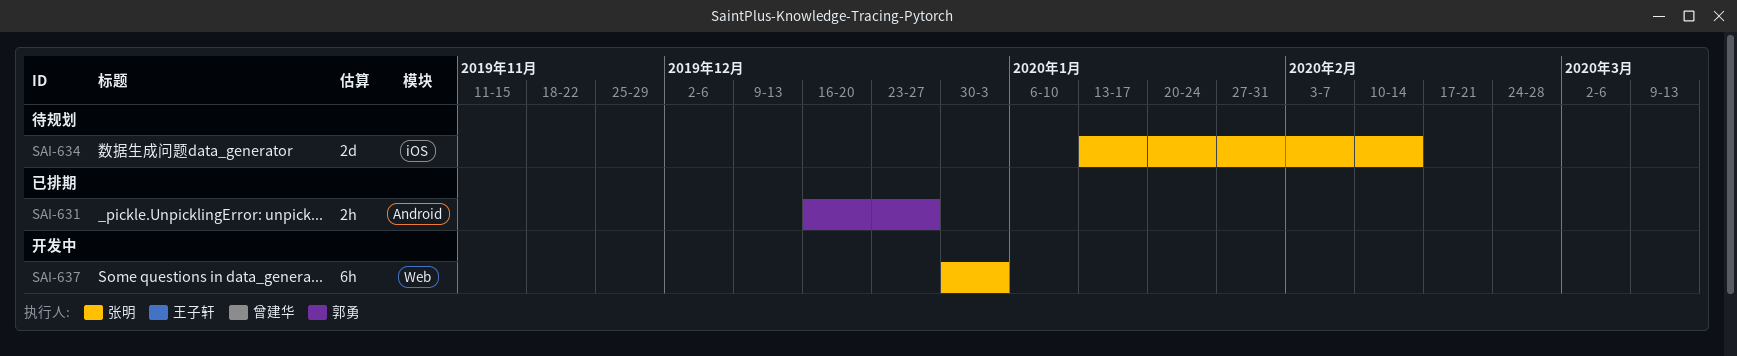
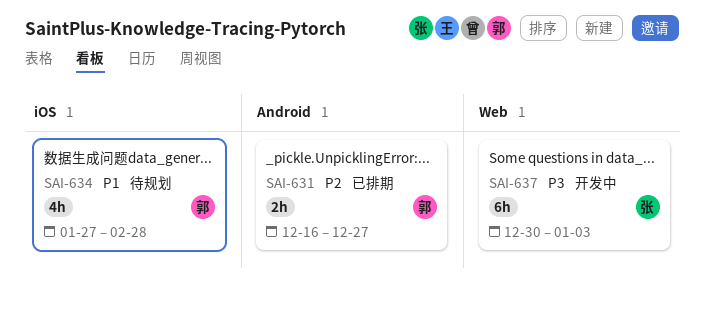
SAI-634, owner: 张明 -> 郭勇
SAI-634, estimate: 2d -> 4h
SAI-634, start: Jan 13 -> Jan 27
SAI-634, due: Feb 14 -> Feb 28

